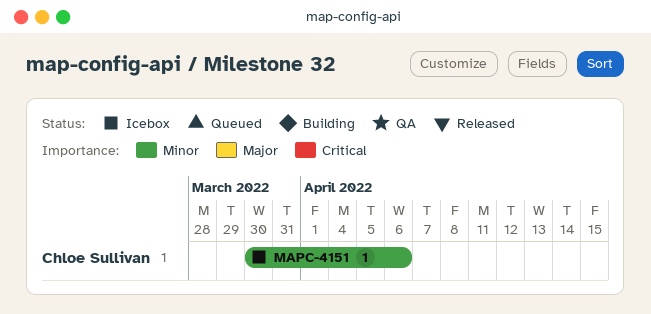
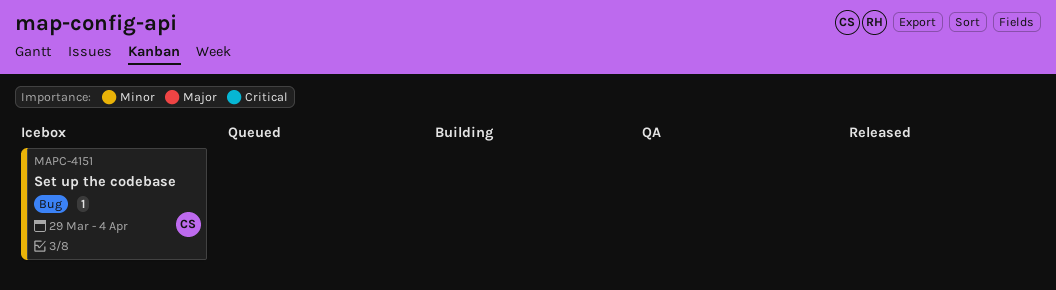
MAPC-4151, start: Mar 30 -> Mar 29
MAPC-4151, due: Apr 6 -> Apr 4

